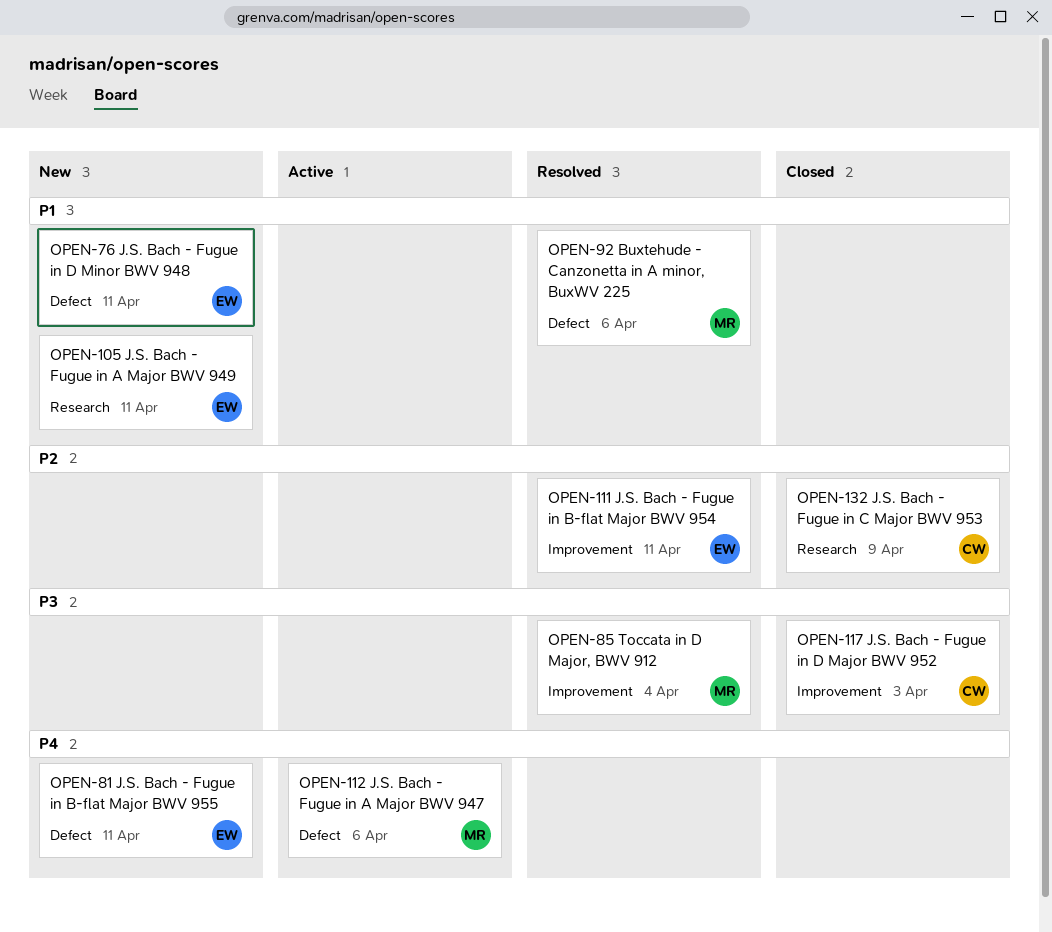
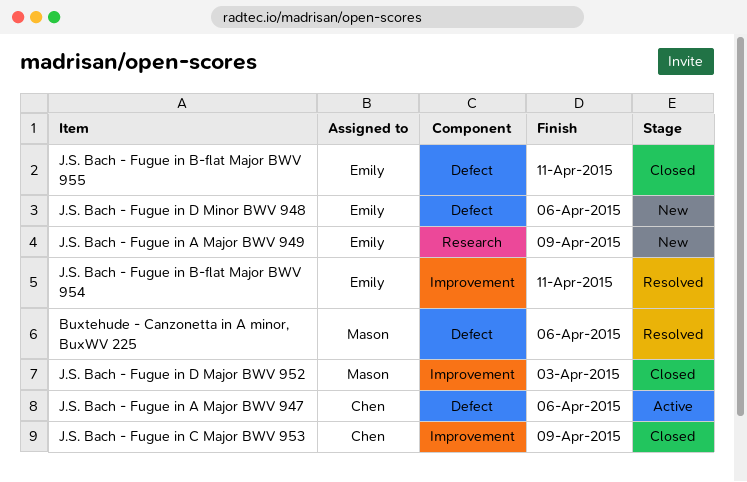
J.S. Bach - Fugue in A Major BWV 947, owner: Mason -> Chen
J.S. Bach - Fugue in A Major BWV 949, due: Apr 11 -> Apr 9
J.S. Bach - Fugue in B-flat Major BWV 955, status: New -> Closed
J.S. Bach - Fugue in C Major BWV 953, label: Research -> Improvement
J.S. Bach - Fugue in D Major BWV 952, owner: Chen -> Mason
J.S. Bach - Fugue in D Minor BWV 948, due: Apr 11 -> Apr 6
Toccata in D Major, BWV 912: present -> none

